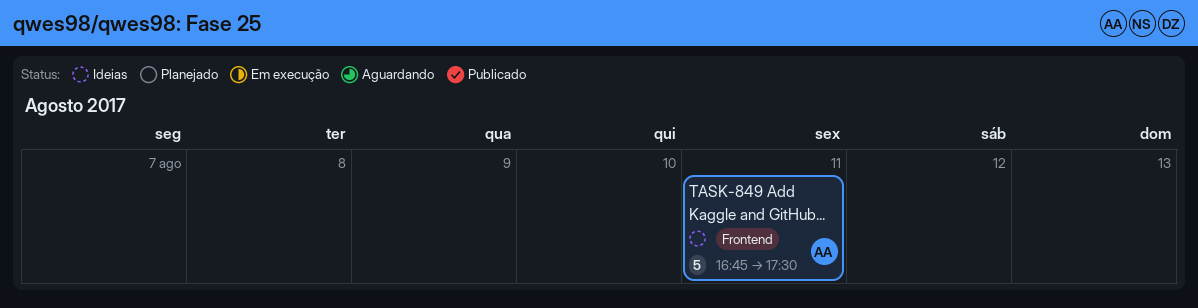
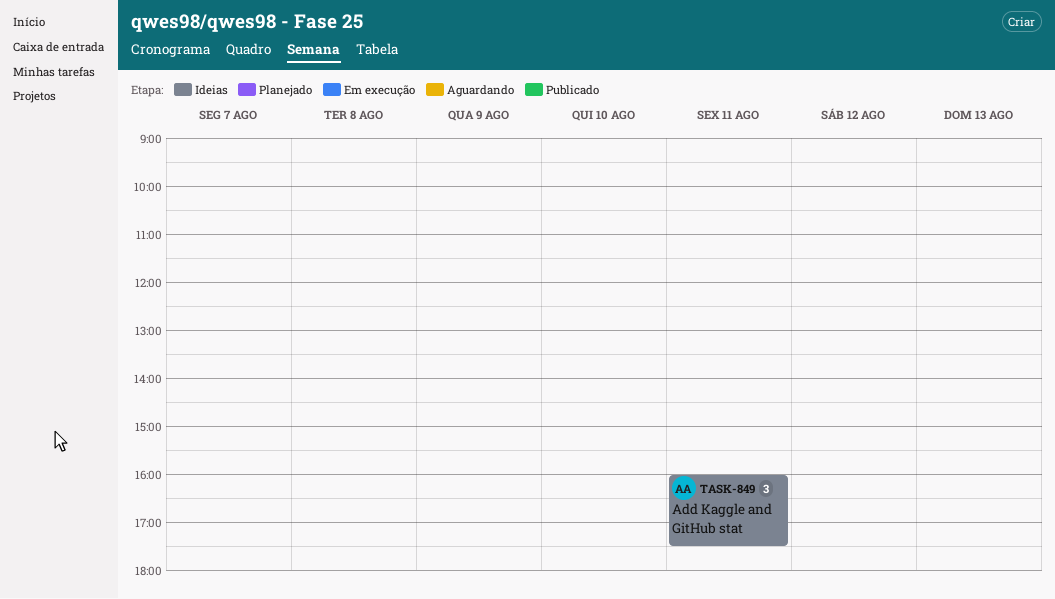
TASK-849, estimate: 5 -> 3
TASK-849, begins: 16:45 -> 16:00

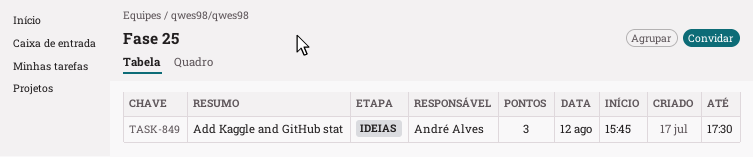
TASK-849, day: Aug 11 -> Aug 12
TASK-849, begins: 16:00 -> 15:45

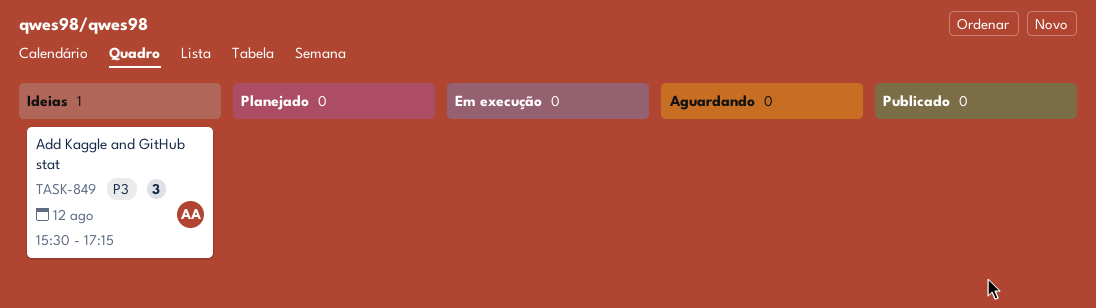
TASK-849, begins: 15:45 -> 15:30
TASK-849, ends: 17:30 -> 17:15

